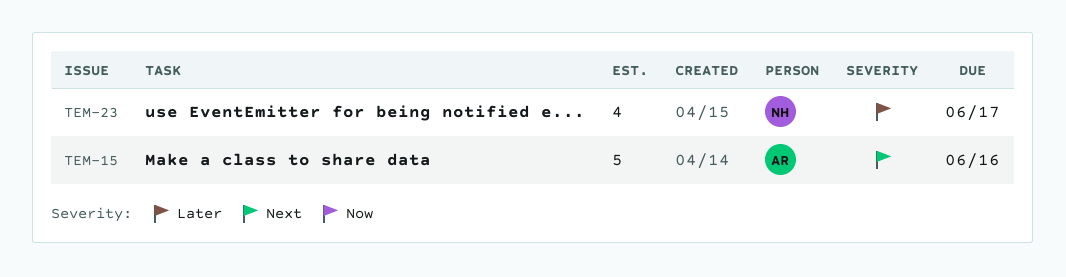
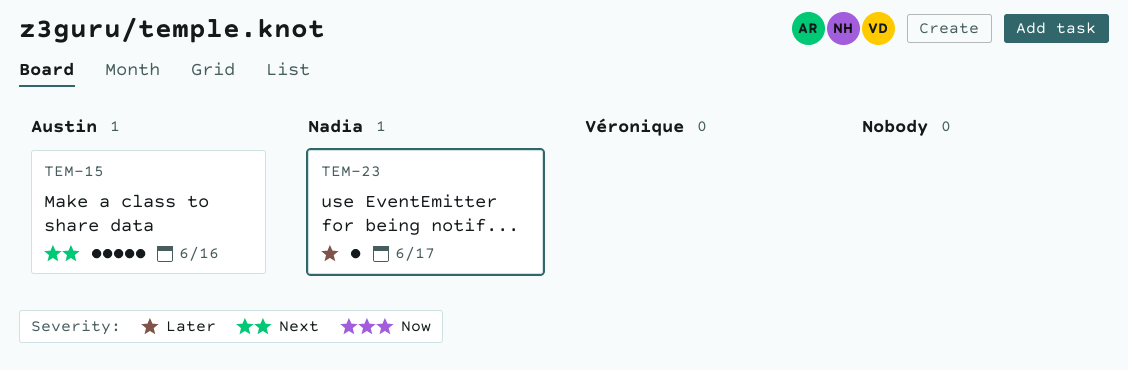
TEM-23, estimate: 4 -> 1

